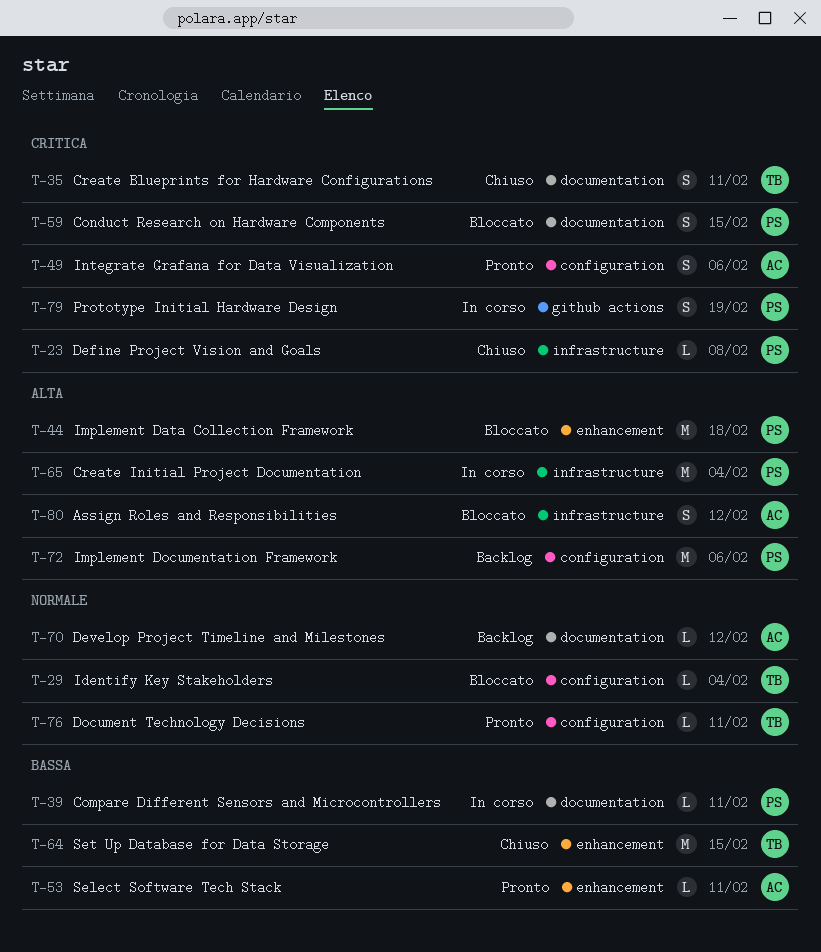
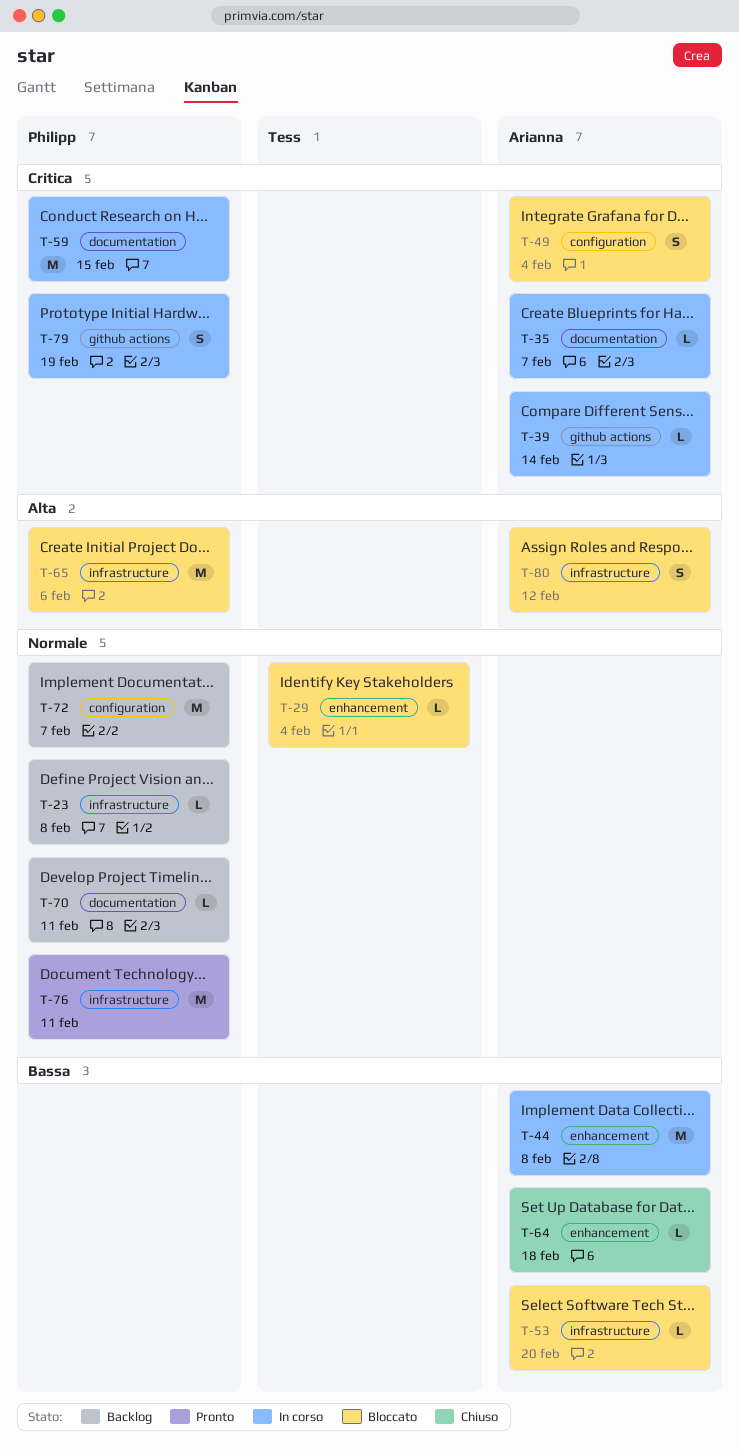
T-23, status: Chiuso -> Backlog
T-23, priority: Critica -> Normale
T-29, label: configuration -> enhancement
T-35, status: Chiuso -> In corso
T-35, owner: Tess -> Arianna
T-35, estimate: S -> L
T-35, due: Feb 11 -> Feb 7
T-39, owner: Philipp -> Arianna
T-39, priority: Bassa -> Critica
T-39, label: documentation -> github actions
T-39, due: Feb 11 -> Feb 14
T-44, status: Bloccato -> In corso
T-44, owner: Philipp -> Arianna
T-44, priority: Alta -> Bassa
T-44, due: Feb 18 -> Feb 8
T-49, status: Pronto -> Bloccato
T-49, due: Feb 6 -> Feb 4
T-53, status: Pronto -> Bloccato
T-53, label: enhancement -> infrastructure
T-53, due: Feb 11 -> Feb 20
T-59, status: Bloccato -> In corso
T-59, estimate: S -> M
T-64, owner: Tess -> Arianna
T-64, estimate: M -> L
T-64, due: Feb 15 -> Feb 18
T-65, status: In corso -> Bloccato
T-65, due: Feb 4 -> Feb 6
T-70, owner: Arianna -> Philipp
T-70, due: Feb 12 -> Feb 11
T-72, priority: Alta -> Normale
T-72, due: Feb 6 -> Feb 7
T-76, owner: Tess -> Philipp
T-76, label: configuration -> infrastructure
T-76, estimate: L -> M

